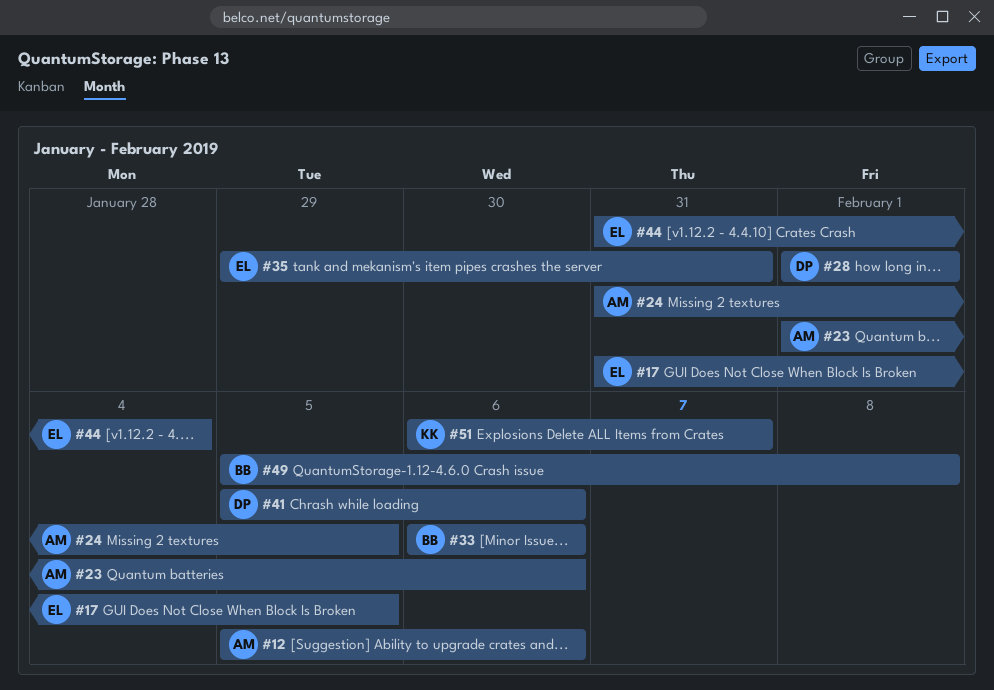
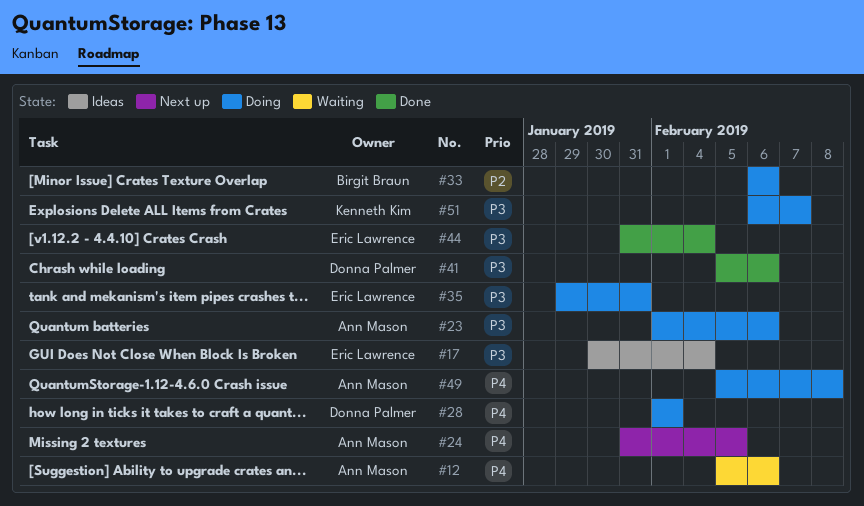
#17, start: Jan 31 -> Jan 30
#17, due: Feb 5 -> Feb 4
#49, owner: Birgit Braun -> Ann Mason

